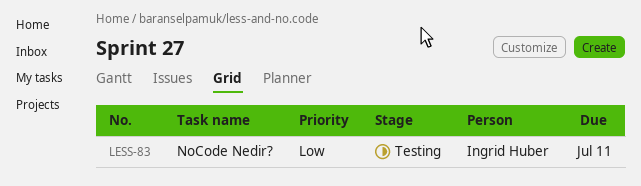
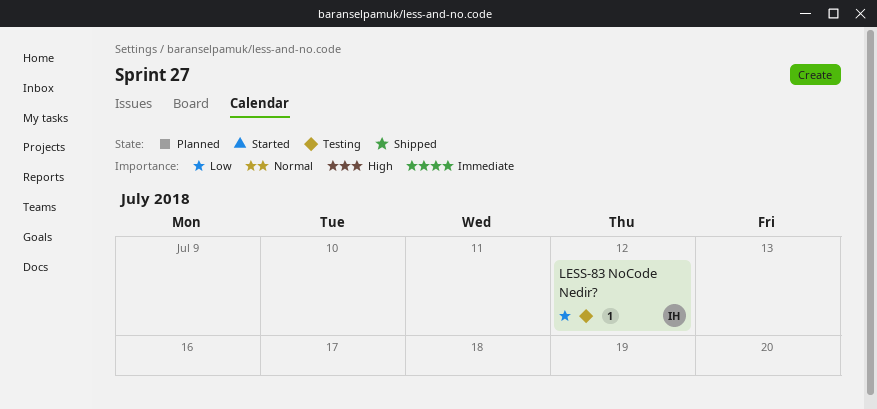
LESS-83, due: Jul 11 -> Jul 12

